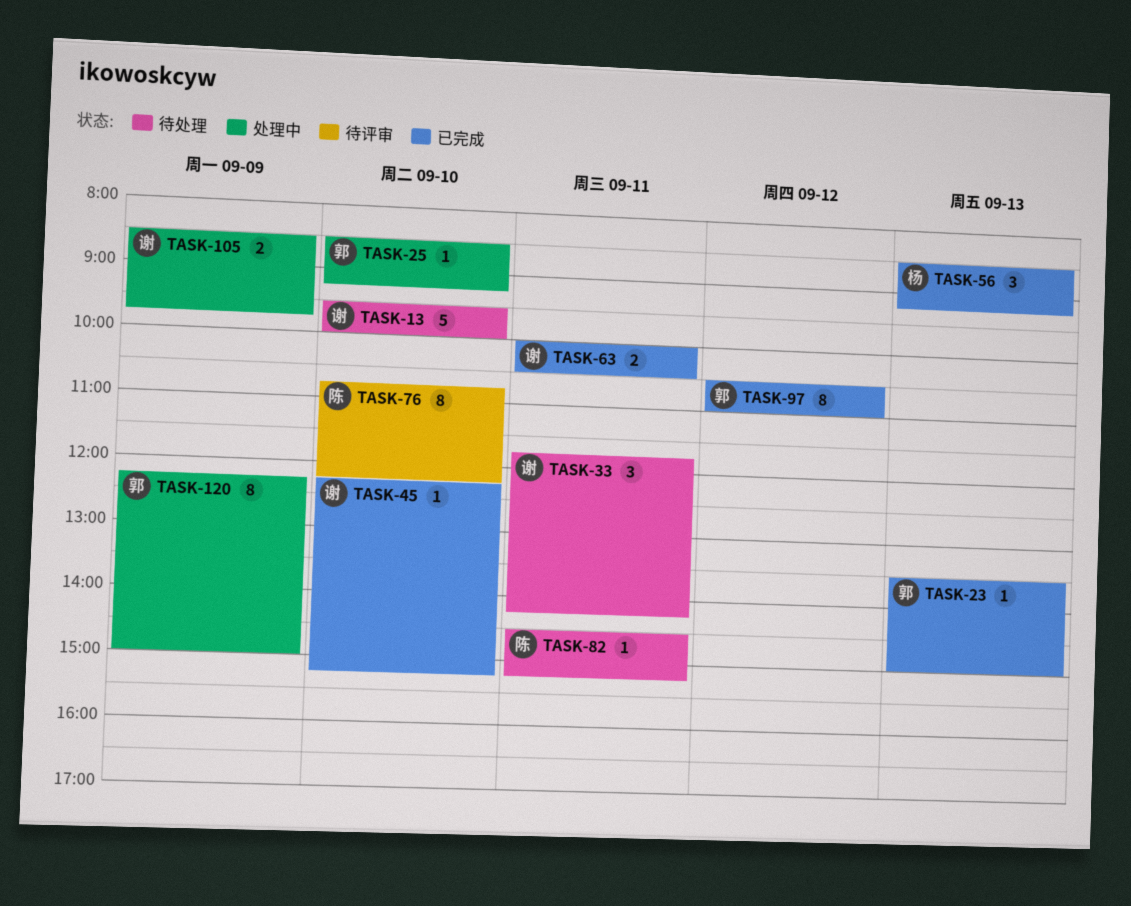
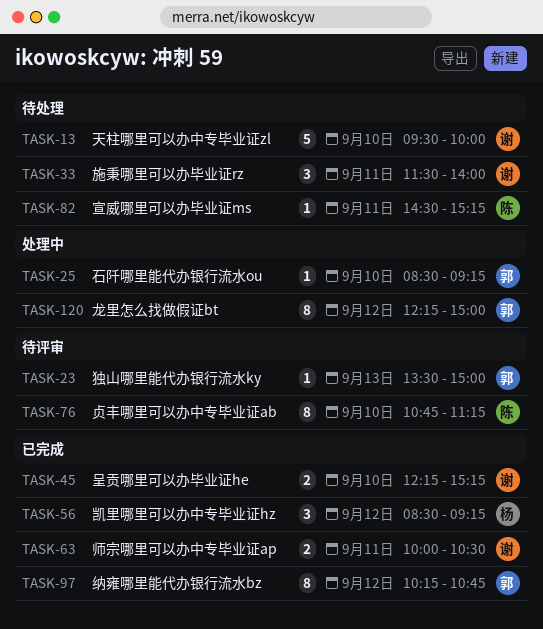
TASK-23, status: 已完成 -> 待评审
TASK-33, begins: 11:45 -> 11:30
TASK-33, ends: 14:15 -> 14:00
TASK-45, estimate: 1 -> 2
TASK-56, day: Sep 13 -> Sep 12
TASK-76, ends: 12:15 -> 11:15
TASK-97, begins: 10:30 -> 10:15
TASK-97, ends: 11:00 -> 10:45
TASK-105: present -> none
TASK-120, day: Sep 9 -> Sep 12

